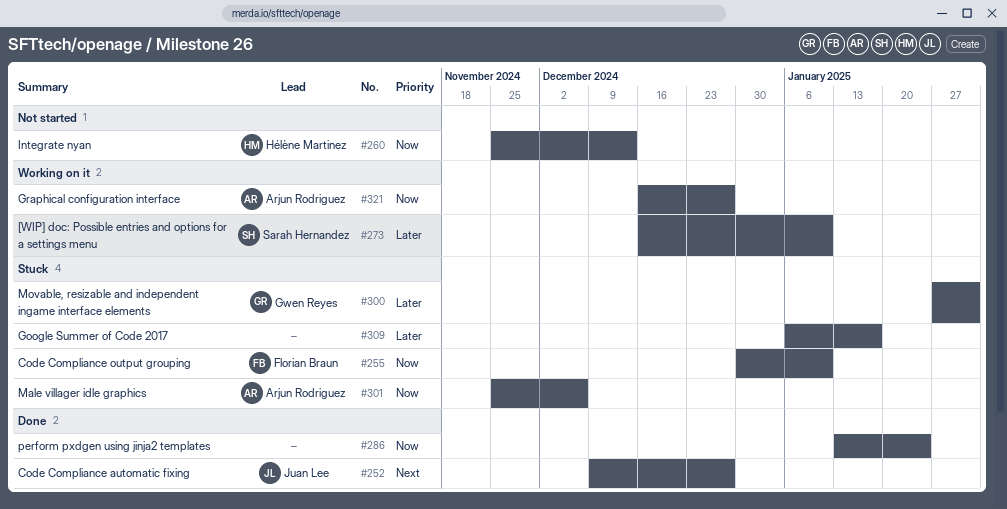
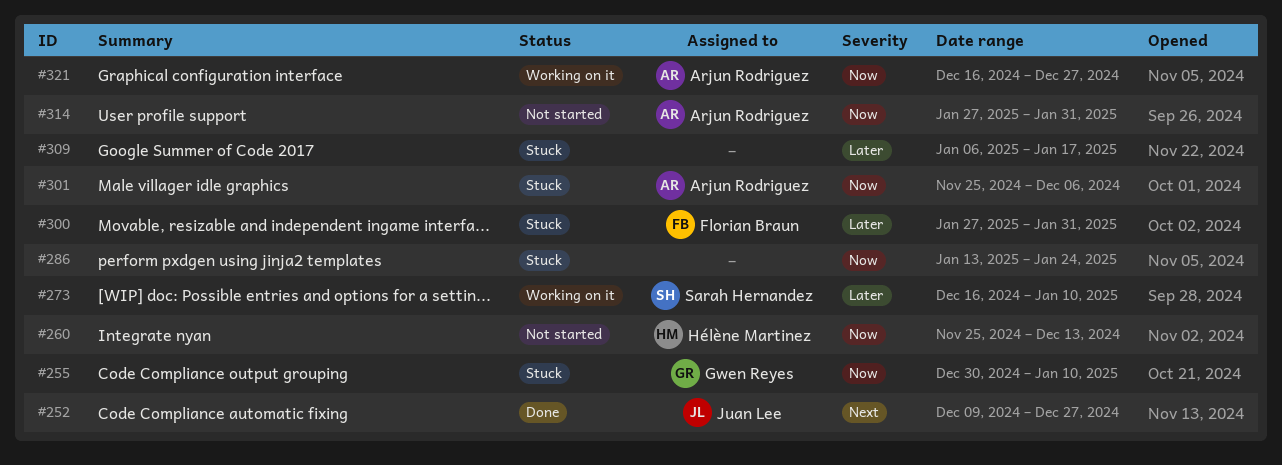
#255, owner: Florian Braun -> Gwen Reyes
#286, status: Done -> Stuck
#300, owner: Gwen Reyes -> Florian Braun
#314: none -> present

